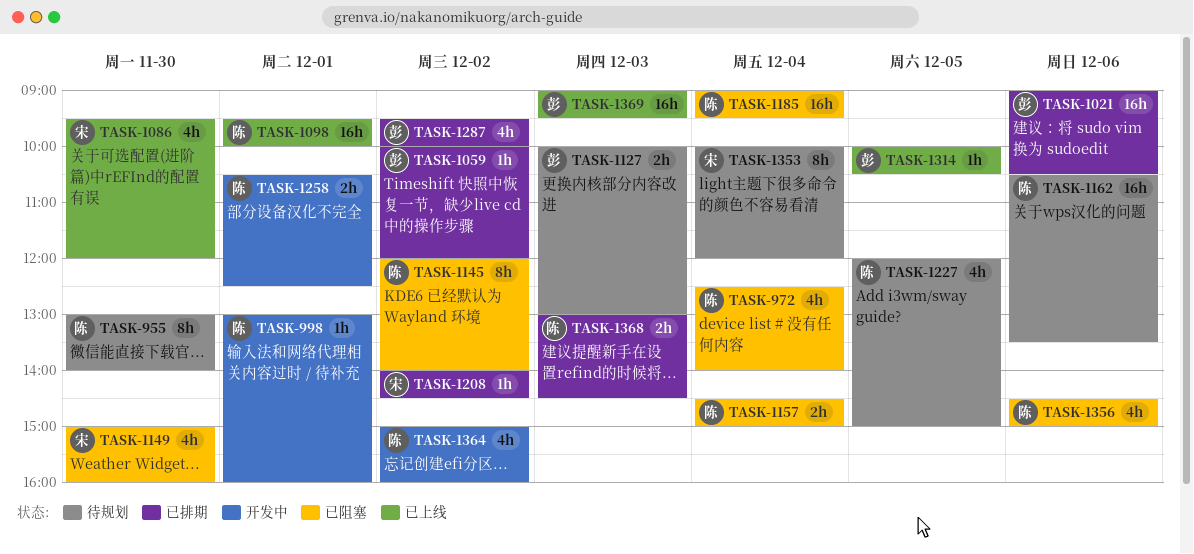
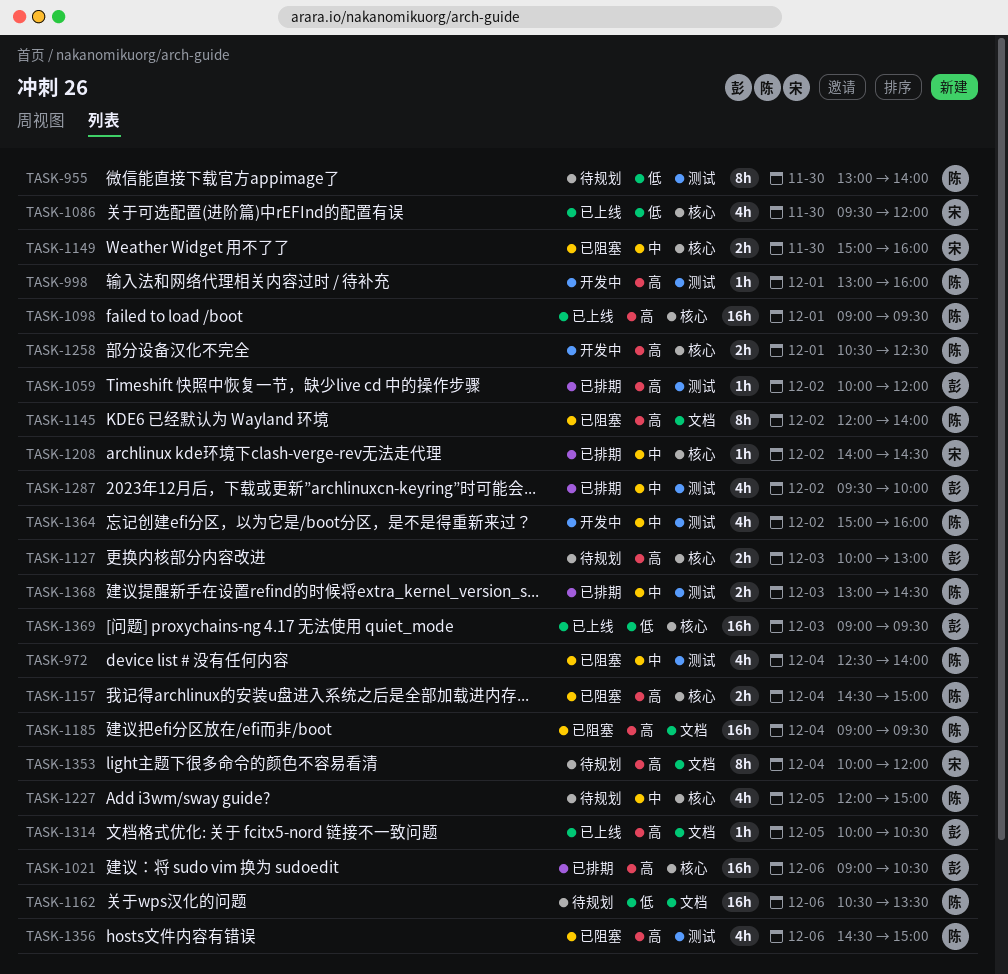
TASK-1098, begins: 09:30 -> 09:00
TASK-1098, ends: 10:00 -> 09:30
TASK-1149, estimate: 4h -> 2h

